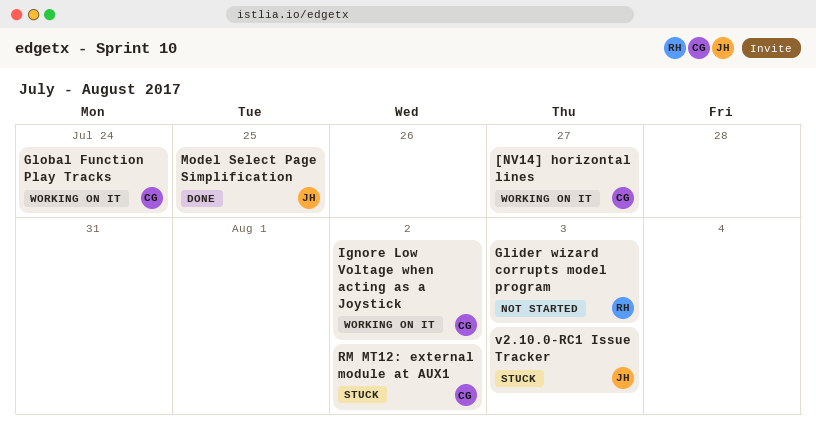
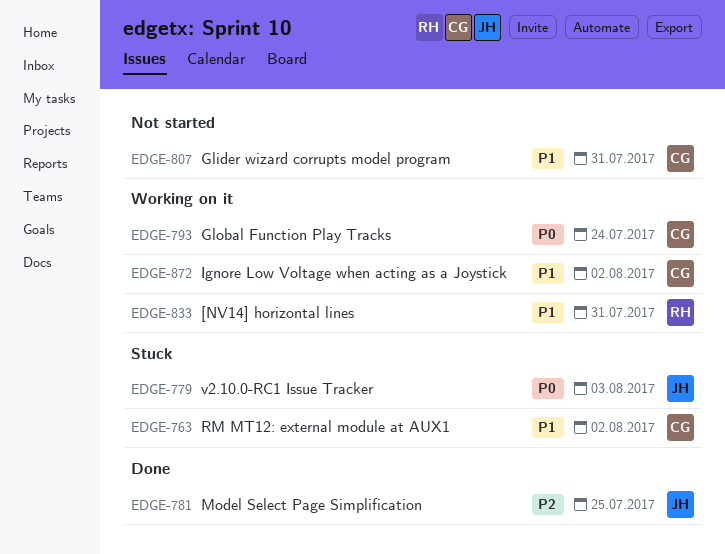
[NV14] horizontal lines, owner: CG -> RH
[NV14] horizontal lines, due: Jul 27 -> Jul 31
Glider wizard corrupts model program, owner: RH -> CG
Glider wizard corrupts model program, due: Aug 3 -> Jul 31

